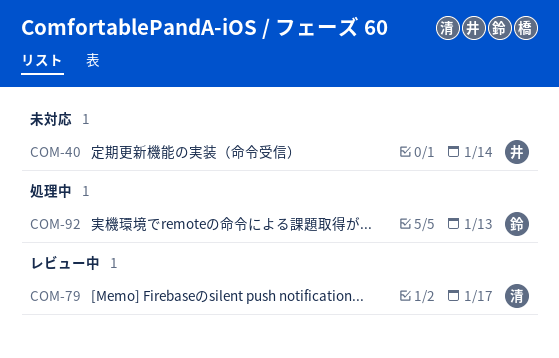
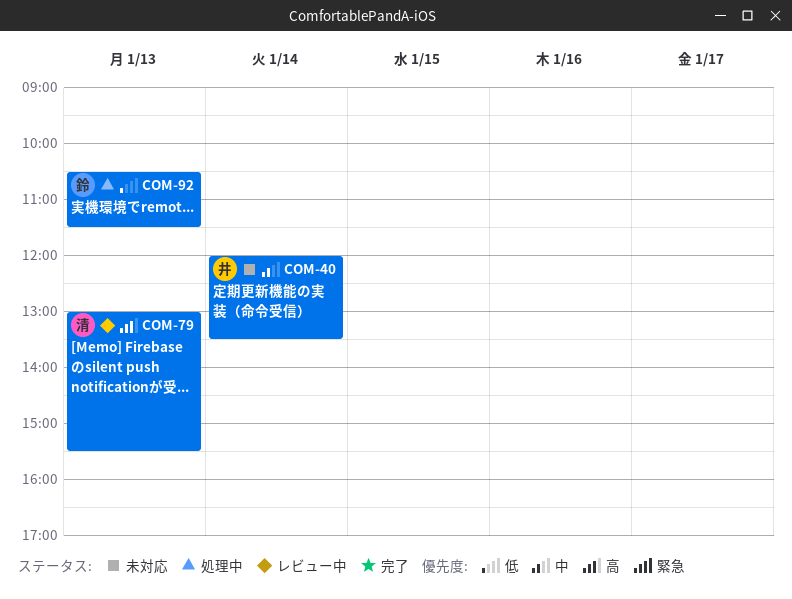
COM-79, day: Jan 17 -> Jan 13

